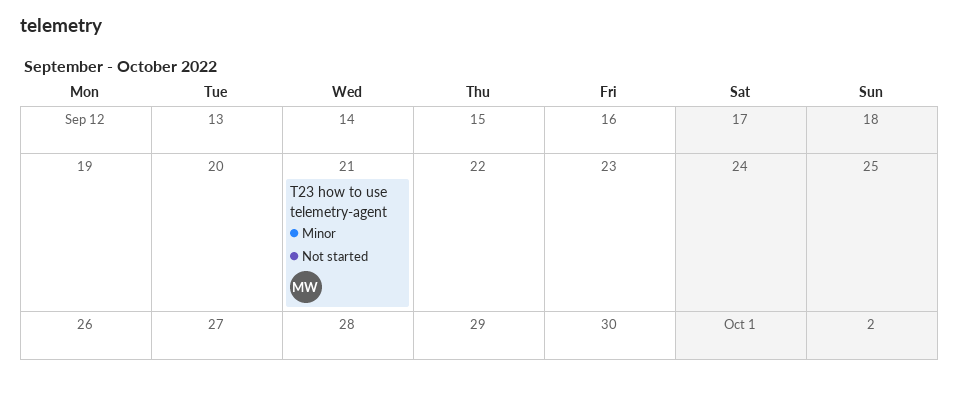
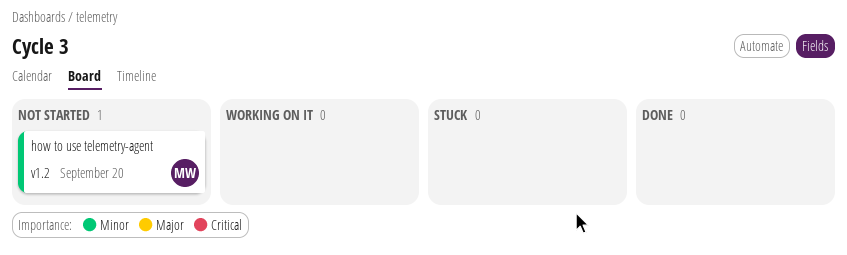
how to use telemetry-agent, due: Sep 21 -> Sep 20

